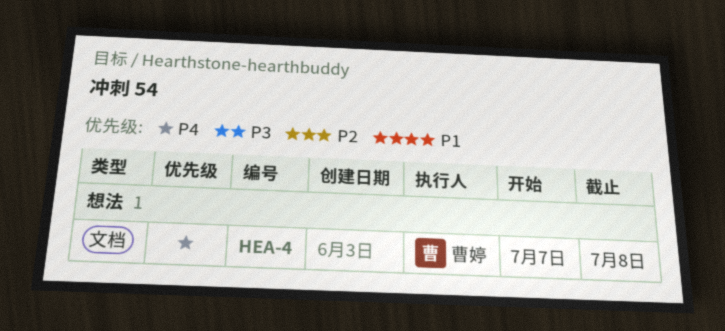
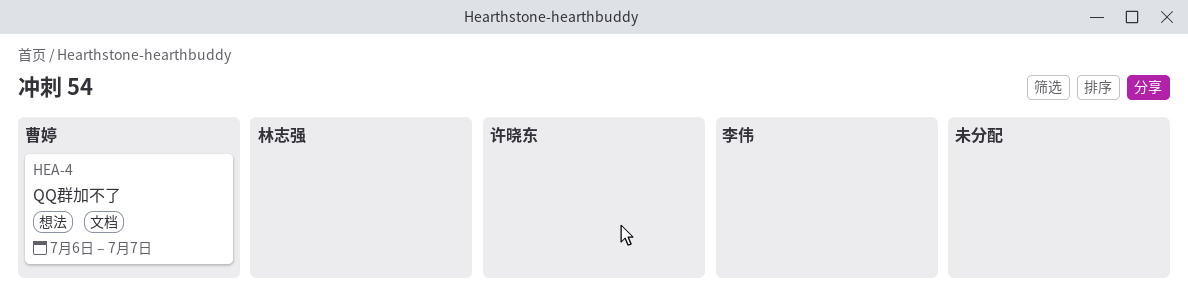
HEA-4, start: Jul 7 -> Jul 6
HEA-4, due: Jul 8 -> Jul 7

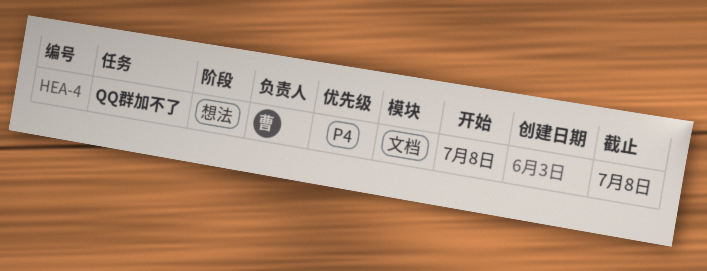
HEA-4, start: Jul 6 -> Jul 8
HEA-4, due: Jul 7 -> Jul 8

